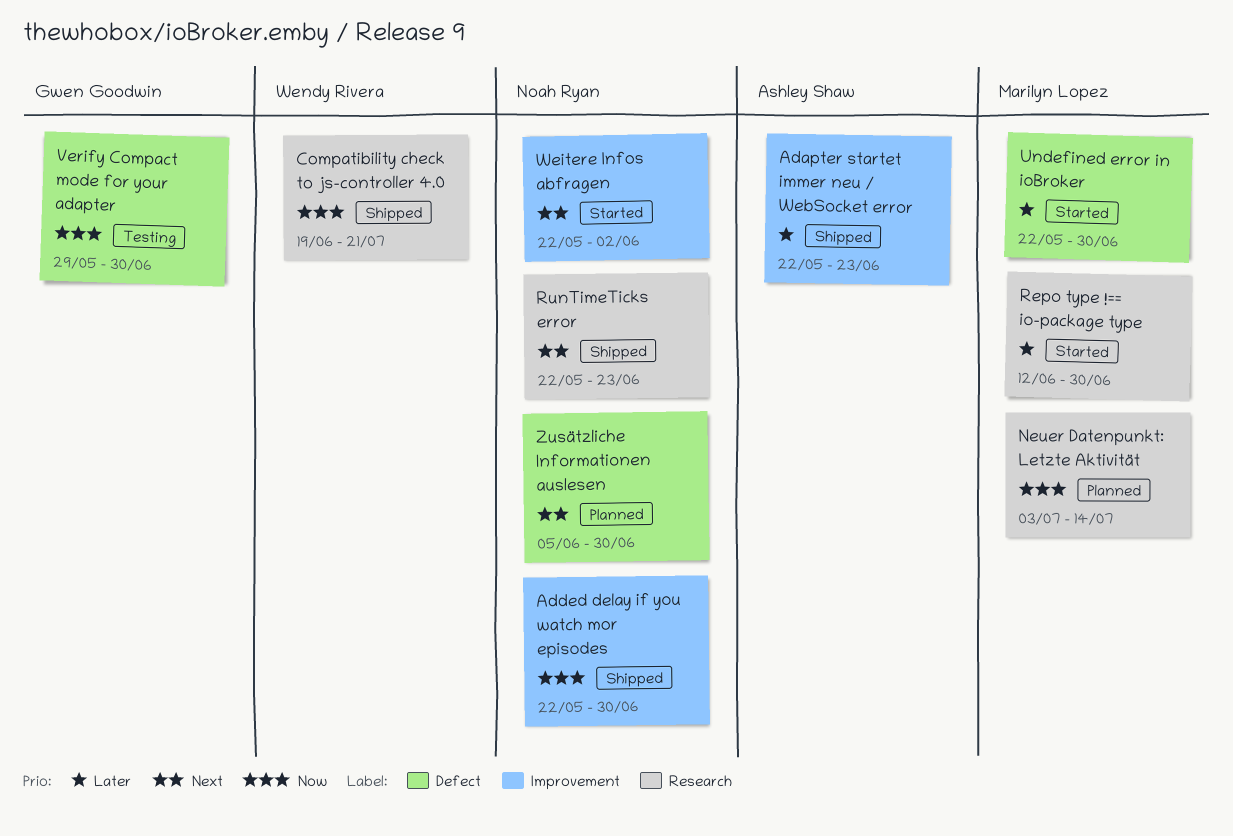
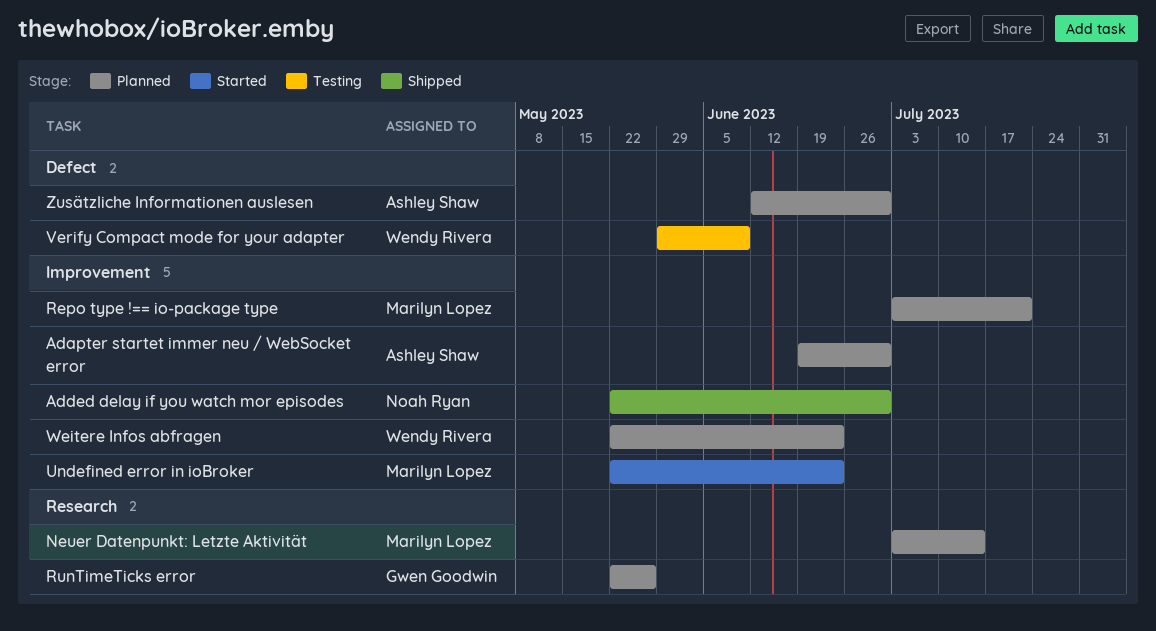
Adapter startet immer neu / WebSocket error, status: Shipped -> Planned
Adapter startet immer neu / WebSocket error, start: May 22 -> Jun 19
Adapter startet immer neu / WebSocket error, due: Jun 23 -> Jun 30
Compatibility check to js-controller 4.0: present -> none
Repo type !== io-package type, status: Started -> Planned
Repo type !== io-package type, label: Research -> Improvement
Repo type !== io-package type, start: Jun 12 -> Jul 3
Repo type !== io-package type, due: Jun 30 -> Jul 21
RunTimeTicks error, status: Shipped -> Planned
RunTimeTicks error, owner: Noah Ryan -> Gwen Goodwin
RunTimeTicks error, due: Jun 23 -> May 26
Undefined error in ioBroker, label: Defect -> Improvement
Undefined error in ioBroker, due: Jun 30 -> Jun 23
Verify Compact mode for your adapter, owner: Gwen Goodwin -> Wendy Rivera
Verify Compact mode for your adapter, due: Jun 30 -> Jun 9
Weitere Infos abfragen, status: Started -> Planned
Weitere Infos abfragen, owner: Noah Ryan -> Wendy Rivera
Weitere Infos abfragen, due: Jun 2 -> Jun 23
Zusätzliche Informationen auslesen, owner: Noah Ryan -> Ashley Shaw
Zusätzliche Informationen auslesen, start: Jun 5 -> Jun 12

